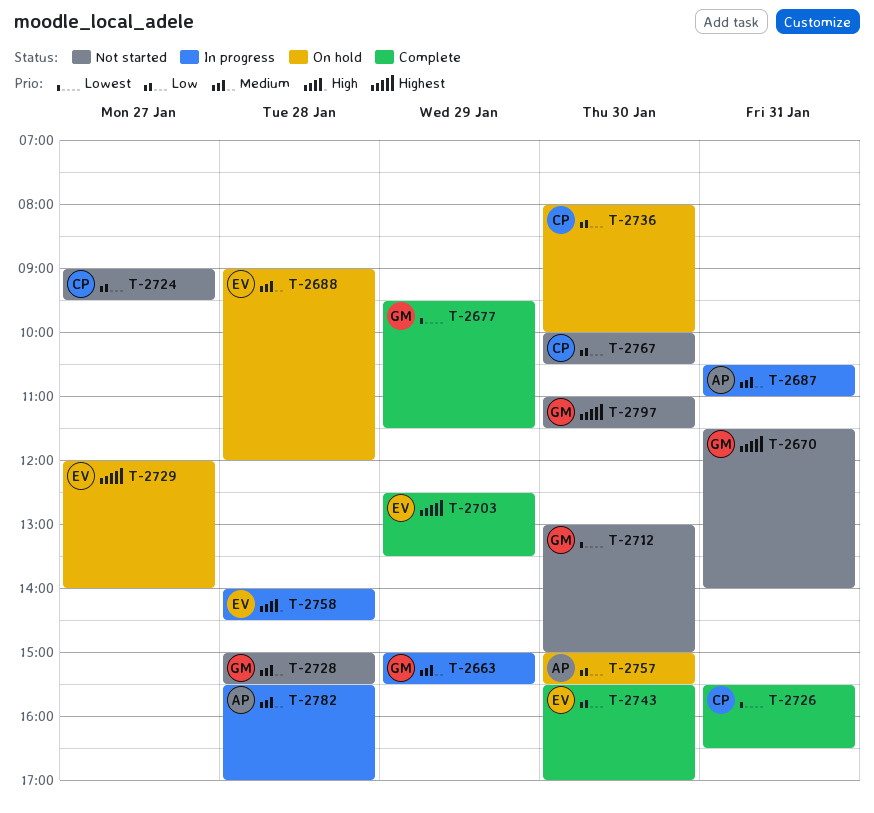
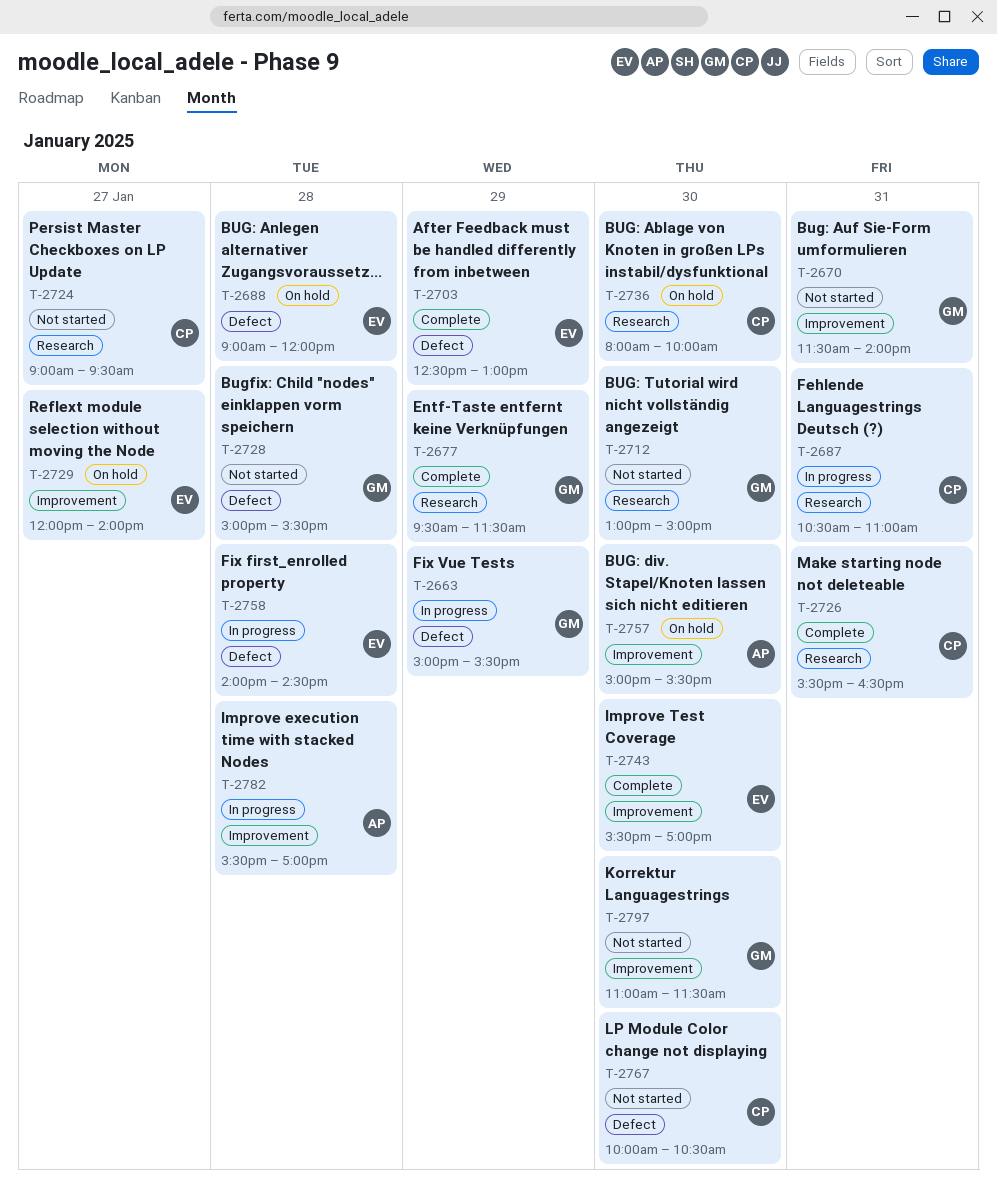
T-2687, owner: AP -> CP
T-2703, ends: 13:30 -> 13:00

